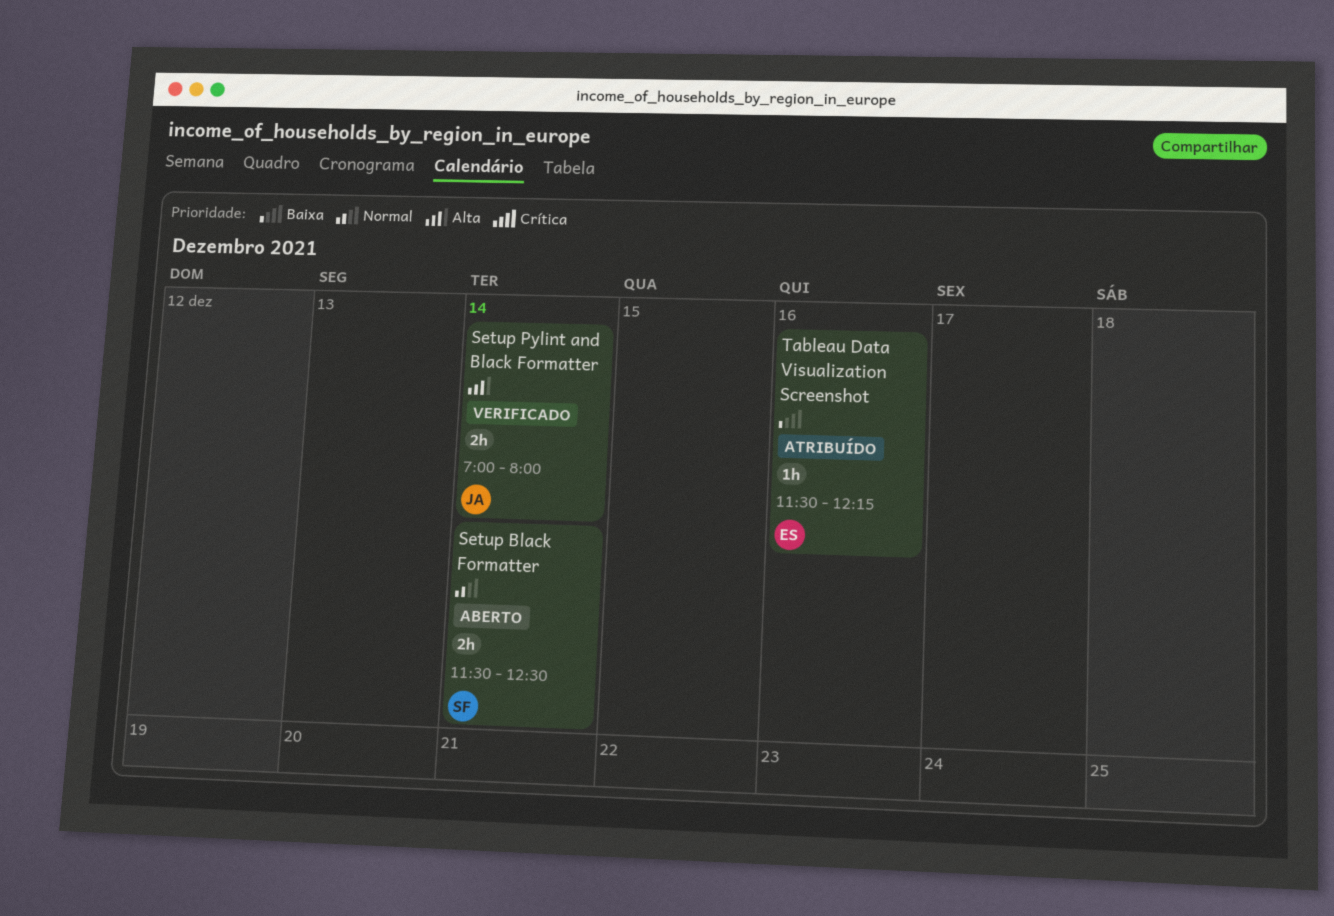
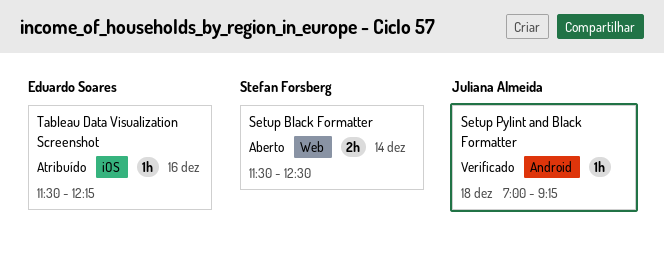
Setup Pylint and Black Formatter, estimate: 2h -> 1h
Setup Pylint and Black Formatter, day: Dec 14 -> Dec 18
Setup Pylint and Black Formatter, ends: 08:00 -> 09:15

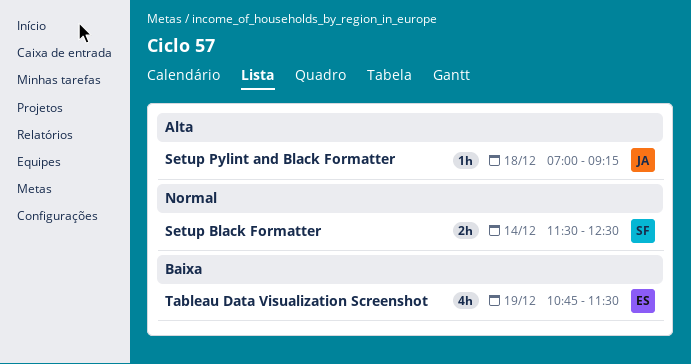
Tableau Data Visualization Screenshot, estimate: 1h -> 4h
Tableau Data Visualization Screenshot, day: Dec 16 -> Dec 19
Tableau Data Visualization Screenshot, begins: 11:30 -> 10:45
Tableau Data Visualization Screenshot, ends: 12:15 -> 11:30

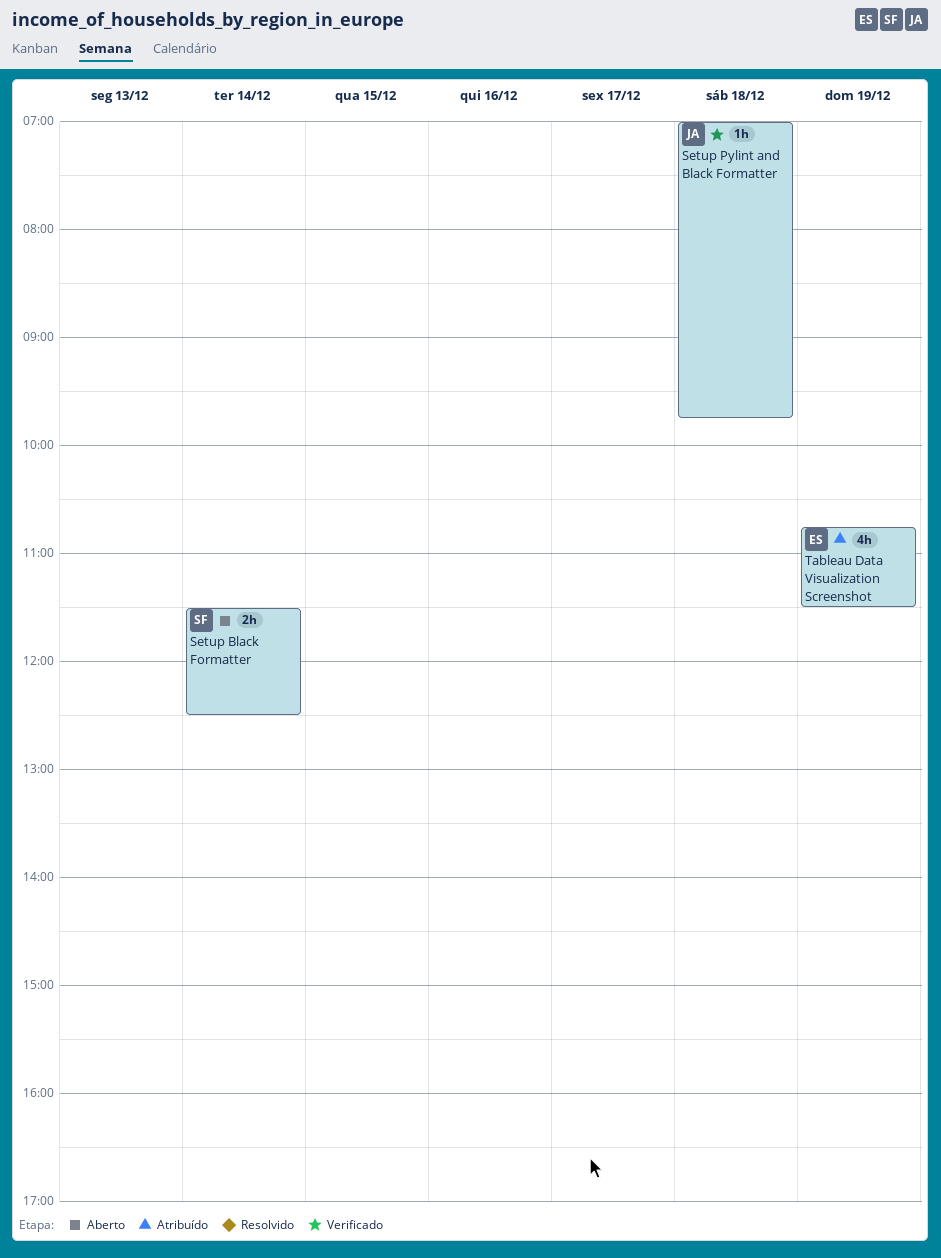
Setup Pylint and Black Formatter, ends: 09:15 -> 09:45

